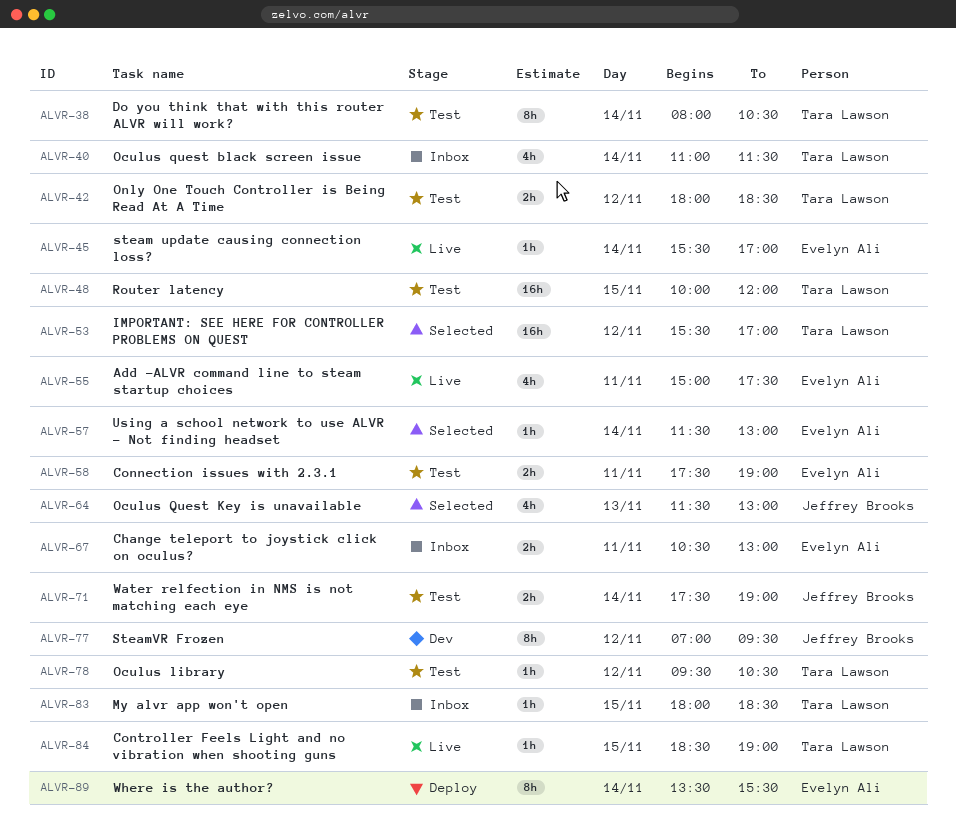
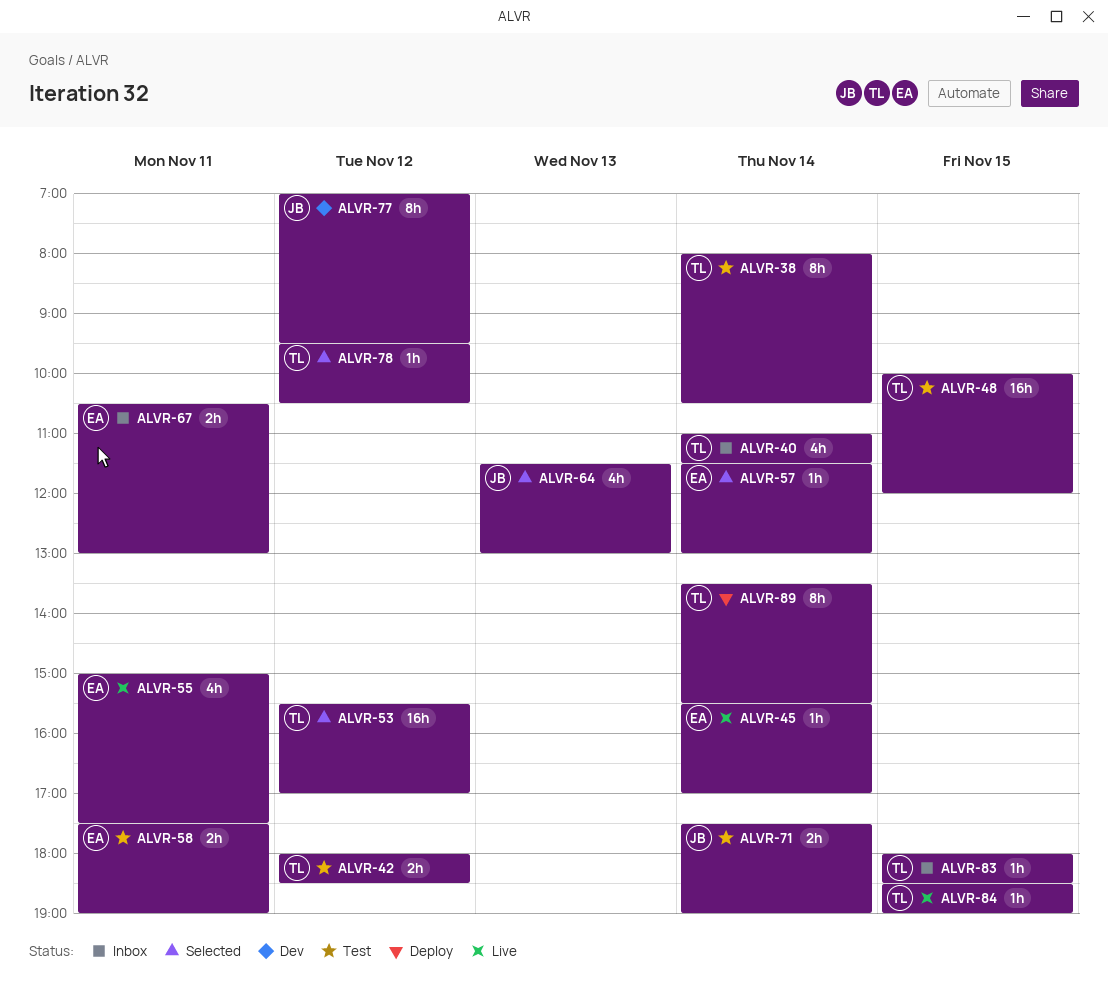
ALVR-78, status: Test -> Selected
ALVR-89, owner: Evelyn Ali -> Tara Lawson

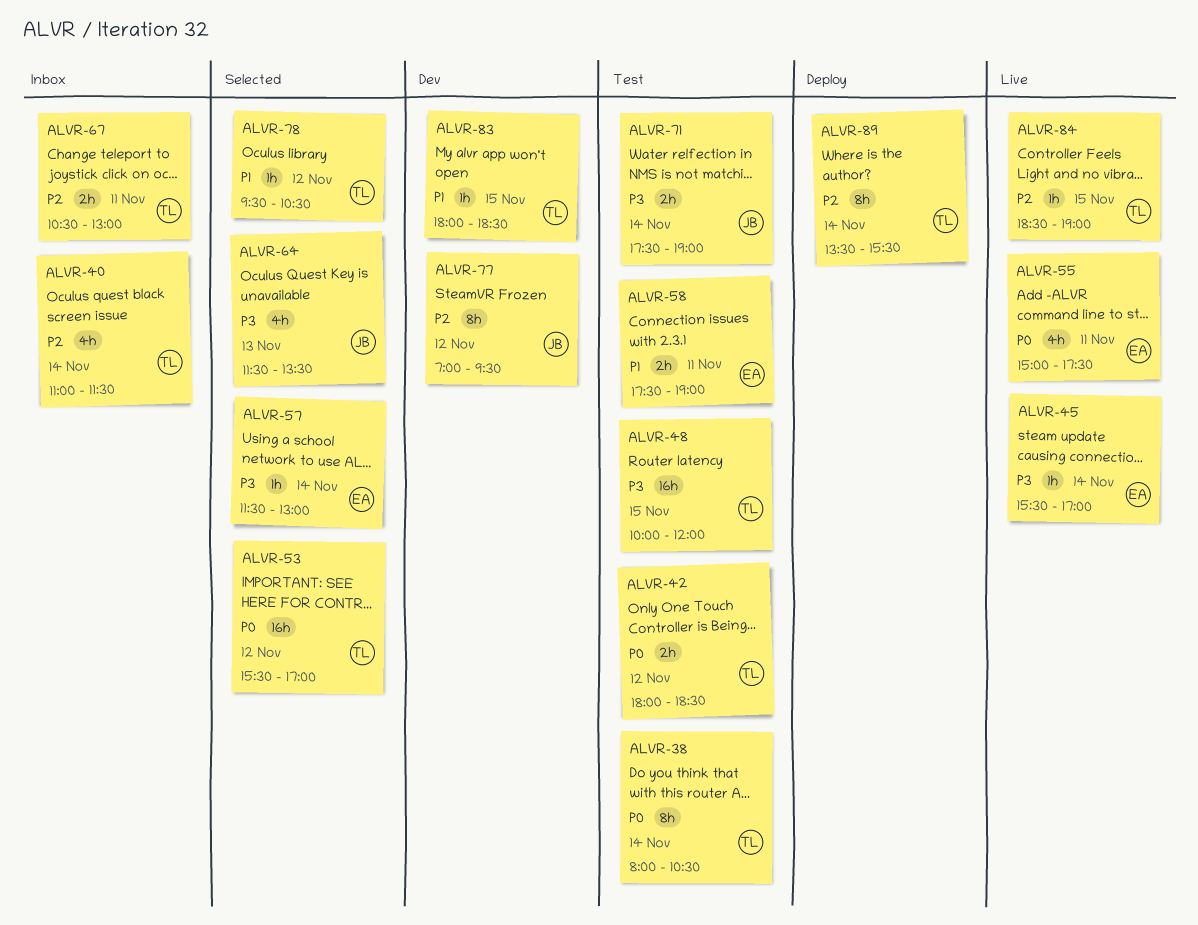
ALVR-64, ends: 13:00 -> 13:30
ALVR-67, owner: EA -> TL
ALVR-83, status: Inbox -> Dev

